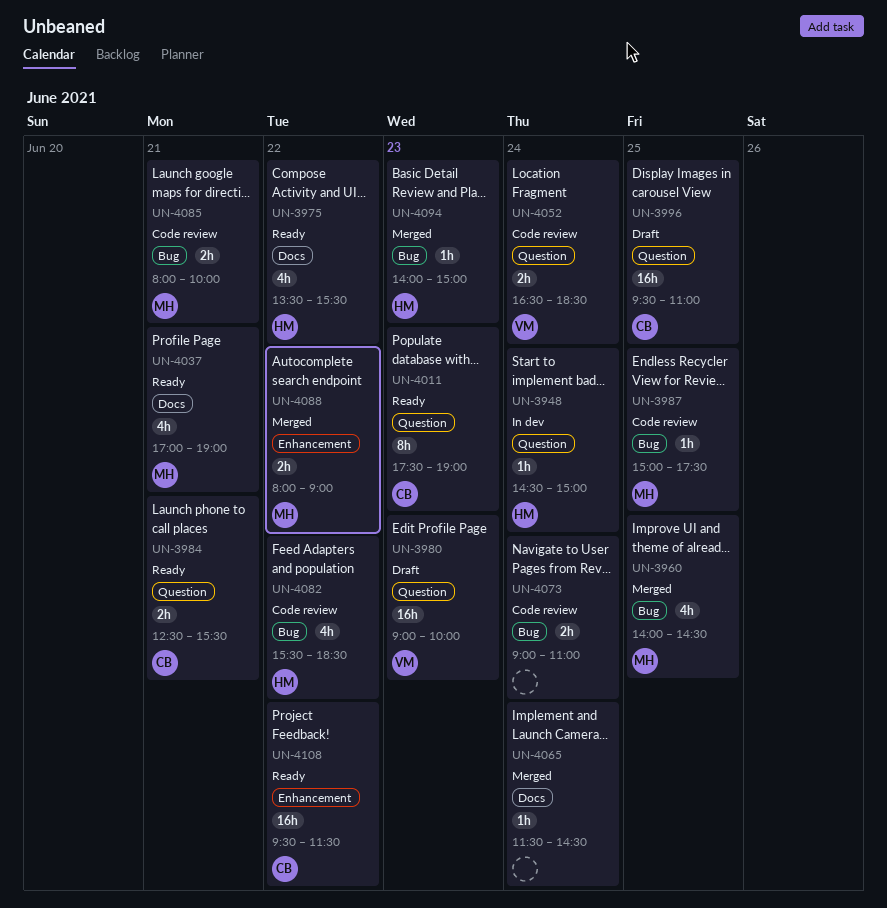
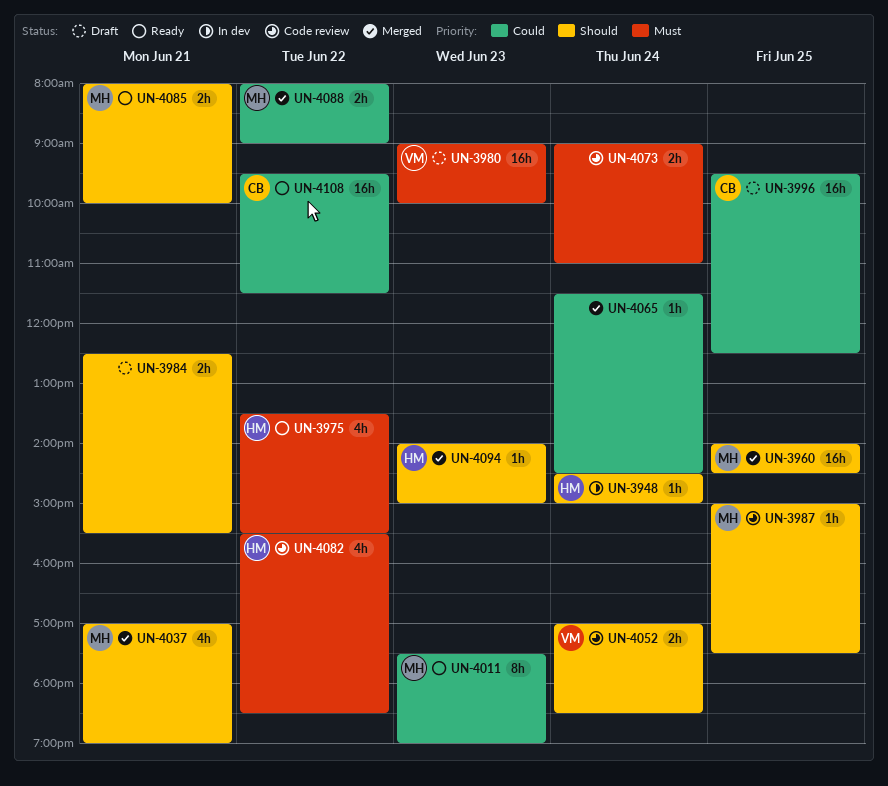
UN-3960, estimate: 4h -> 16h
UN-3984, status: Ready -> Draft
UN-3984, owner: CB -> none
UN-3996, ends: 11:00 -> 12:30
UN-4011, owner: CB -> MH
UN-4037, status: Ready -> Merged
UN-4052, begins: 16:30 -> 17:00
UN-4085, status: Code review -> Ready

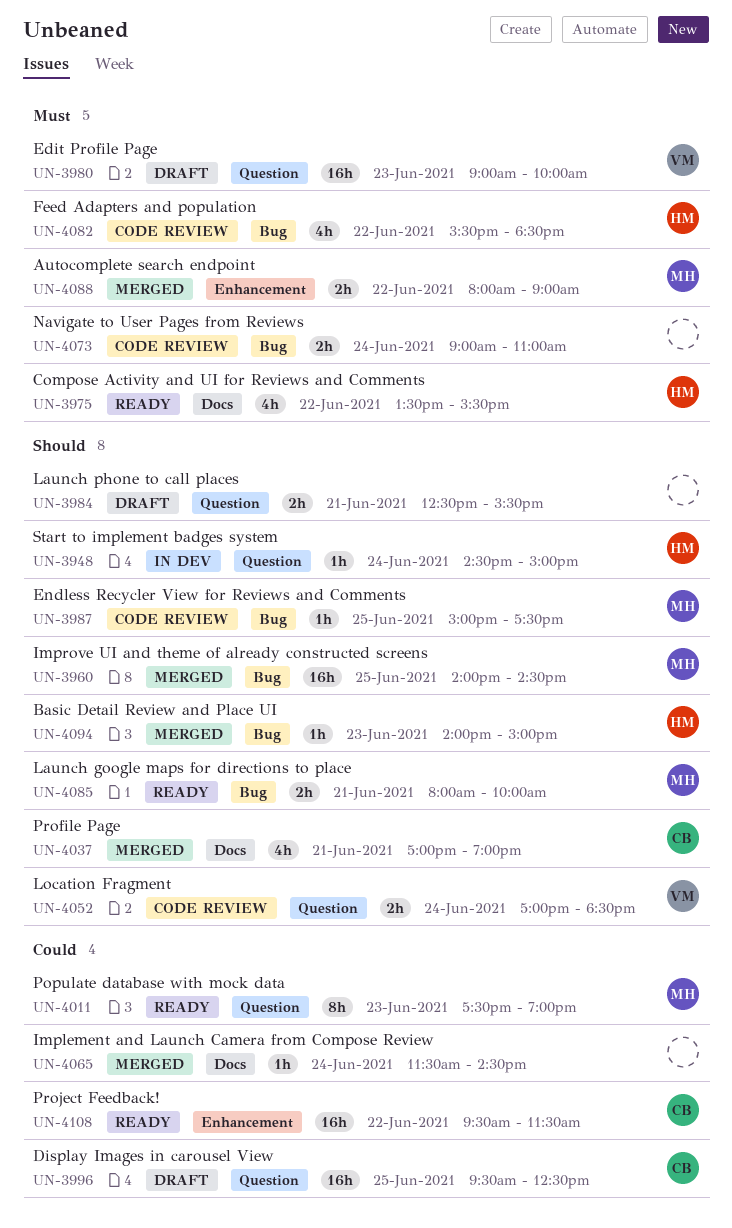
UN-4037, owner: MH -> CB
UN-4088, priority: Could -> Must

